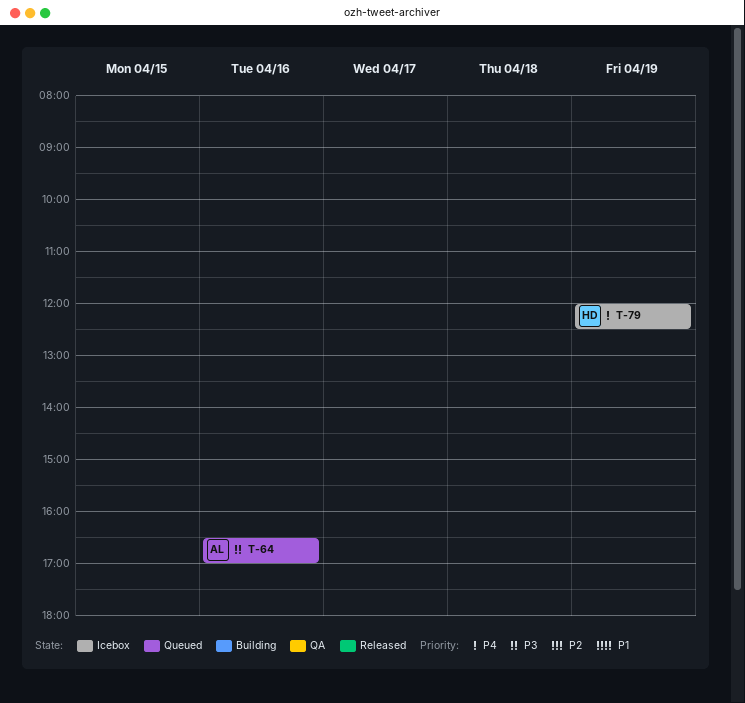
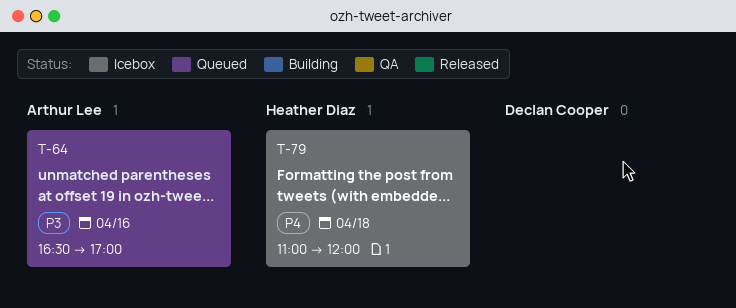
T-79, day: Apr 19 -> Apr 18
T-79, begins: 12:00 -> 11:00
T-79, ends: 12:30 -> 12:00

